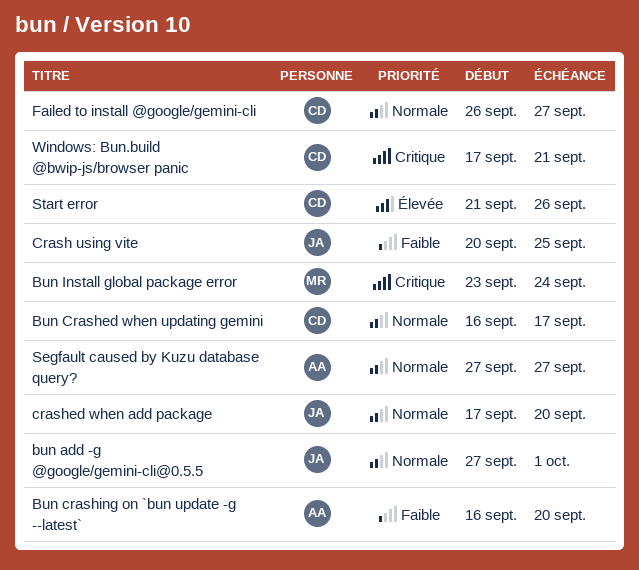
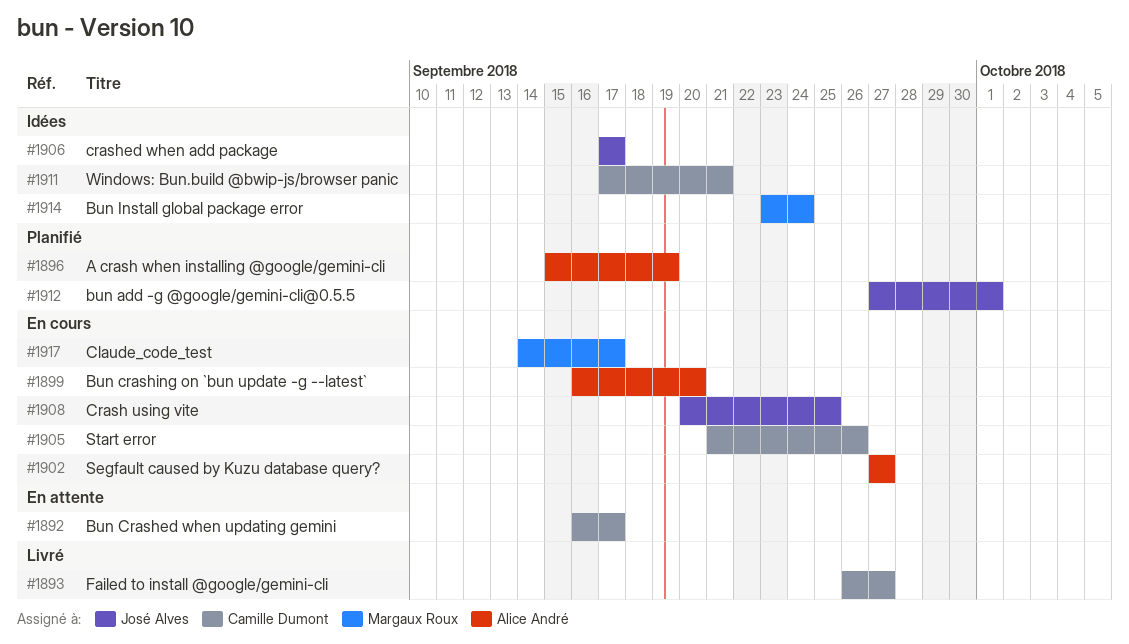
A crash when installing @google/gemini-cli: none -> present
Claude_code_test: none -> present
crashed when add package, due: Sep 20 -> Sep 17

